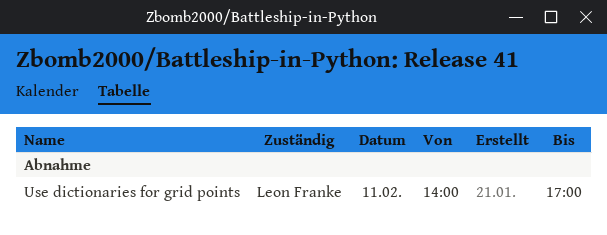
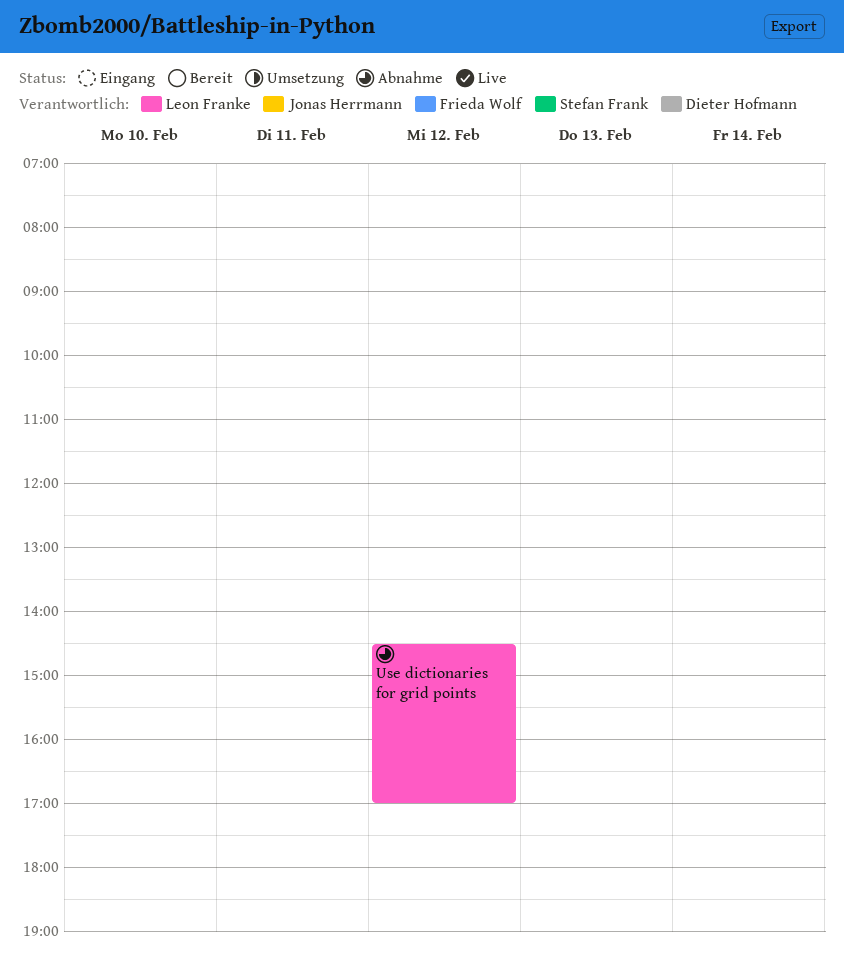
Use dictionaries for grid points, day: Feb 11 -> Feb 12
Use dictionaries for grid points, begins: 14:00 -> 14:30

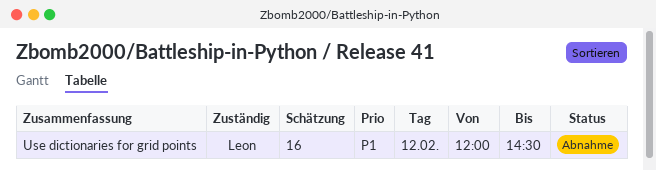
Use dictionaries for grid points, begins: 14:30 -> 12:00
Use dictionaries for grid points, ends: 17:00 -> 14:30

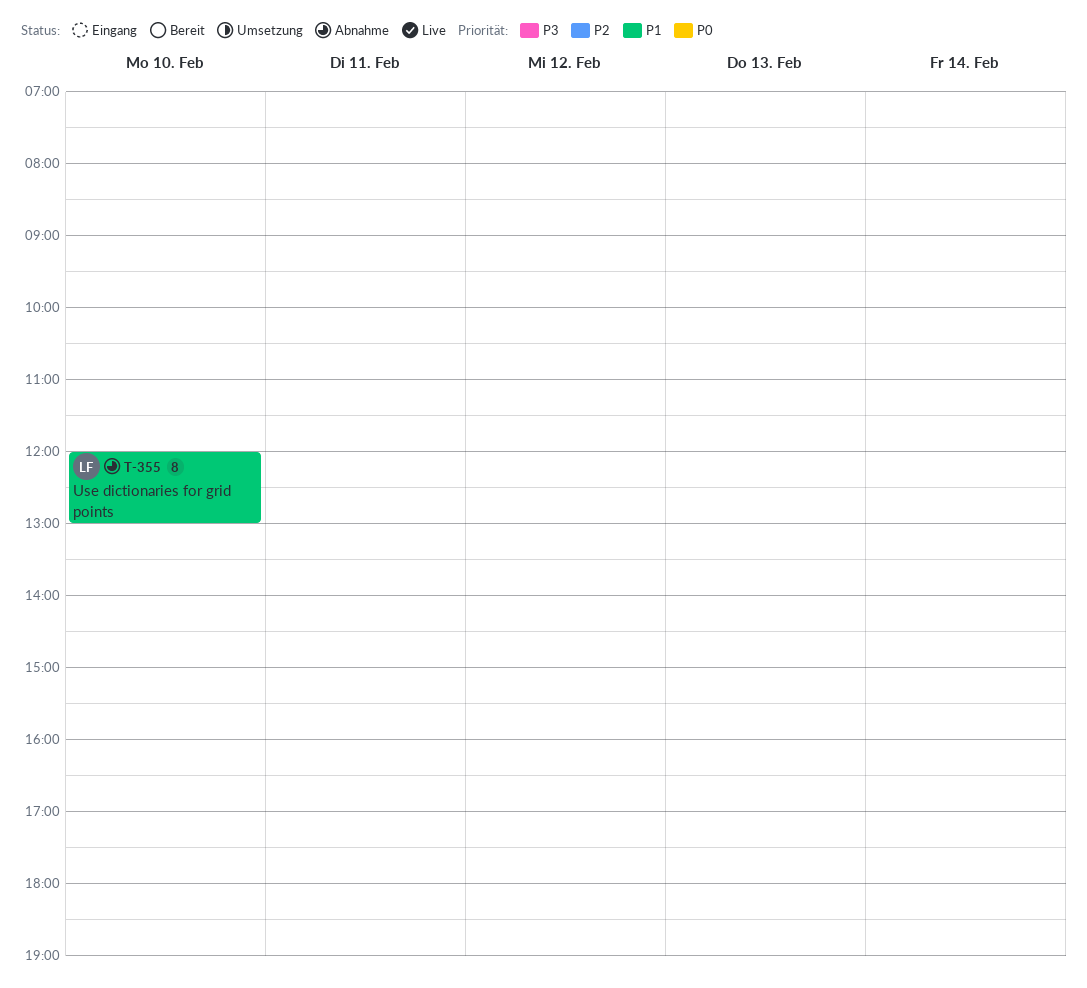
Use dictionaries for grid points, estimate: 16 -> 8
Use dictionaries for grid points, day: Feb 12 -> Feb 10
Use dictionaries for grid points, ends: 14:30 -> 13:00

